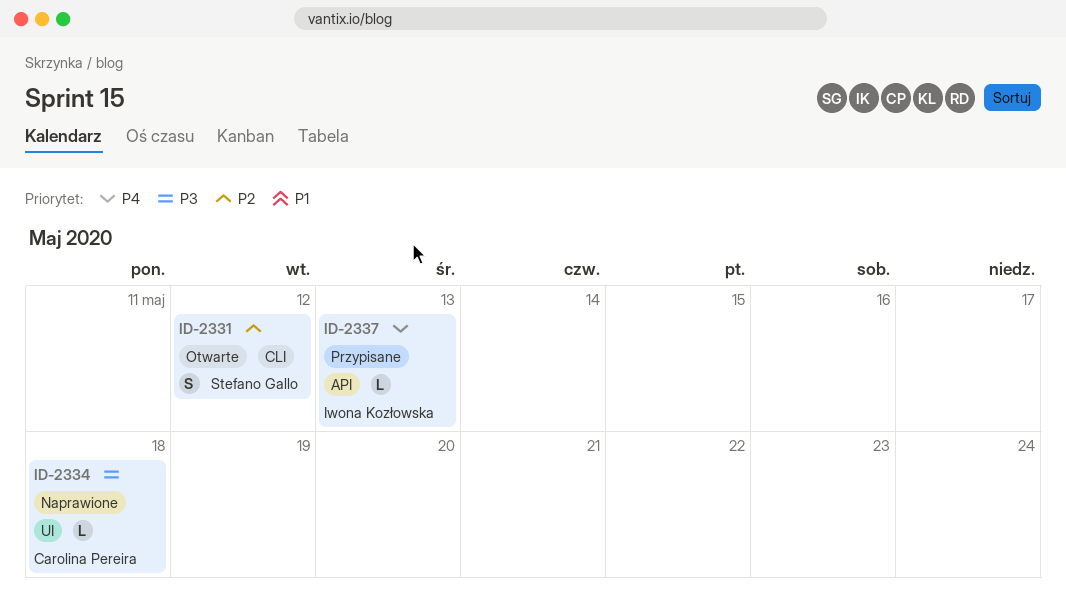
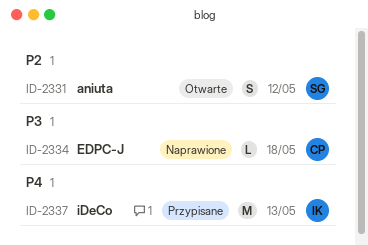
ID-2337, estimate: L -> M

